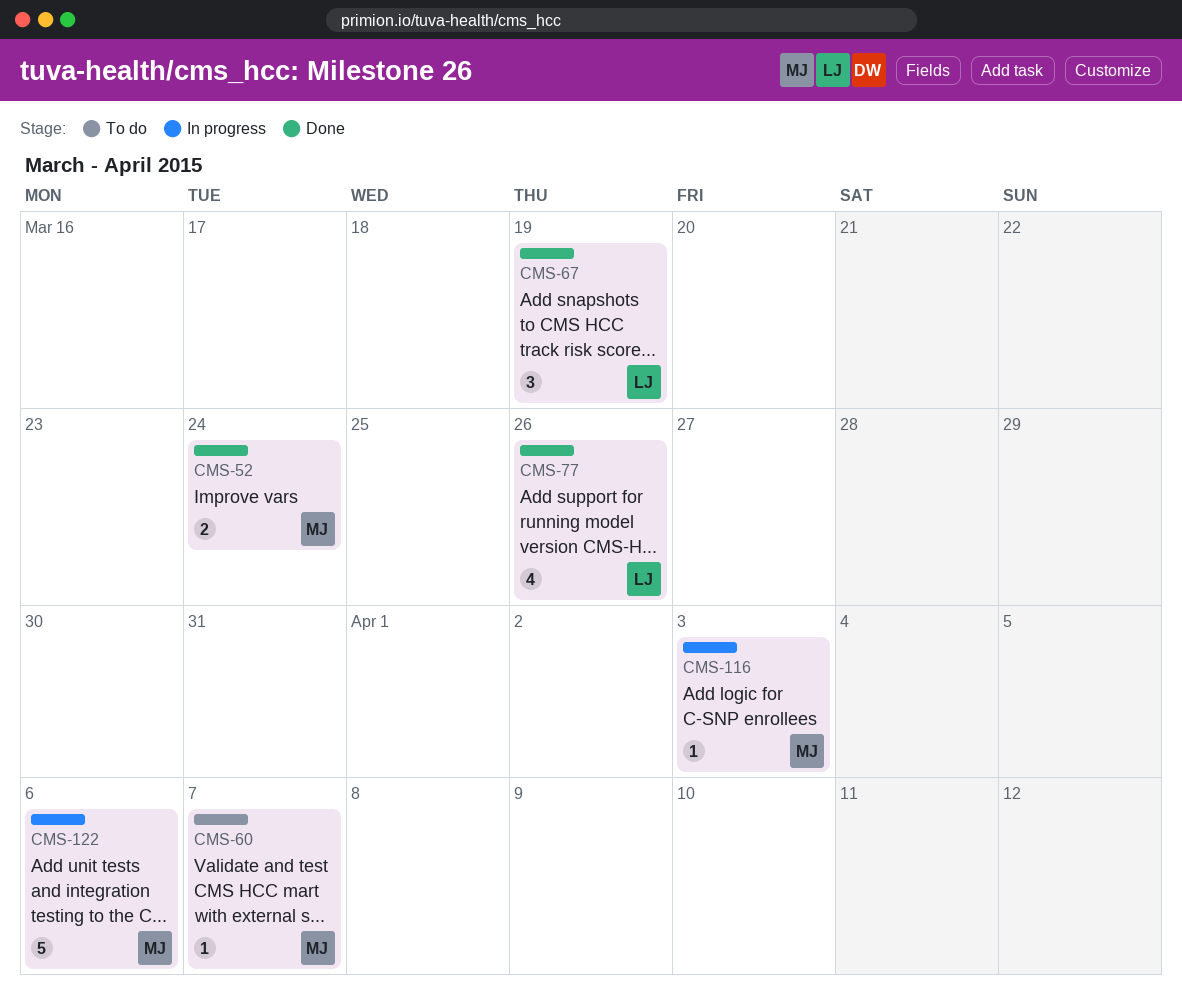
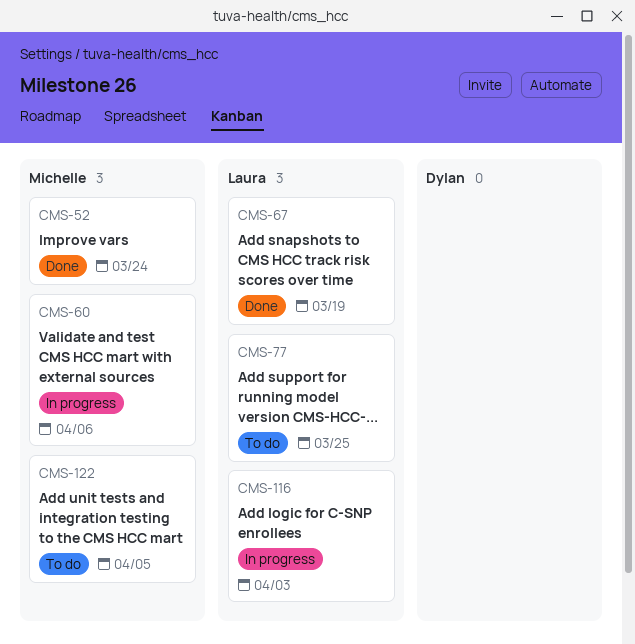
CMS-60, status: To do -> In progress
CMS-60, due: Apr 7 -> Apr 6
CMS-77, status: Done -> To do
CMS-77, due: Mar 26 -> Mar 25
CMS-116, owner: Michelle -> Laura
CMS-122, status: In progress -> To do
CMS-122, due: Apr 6 -> Apr 5

